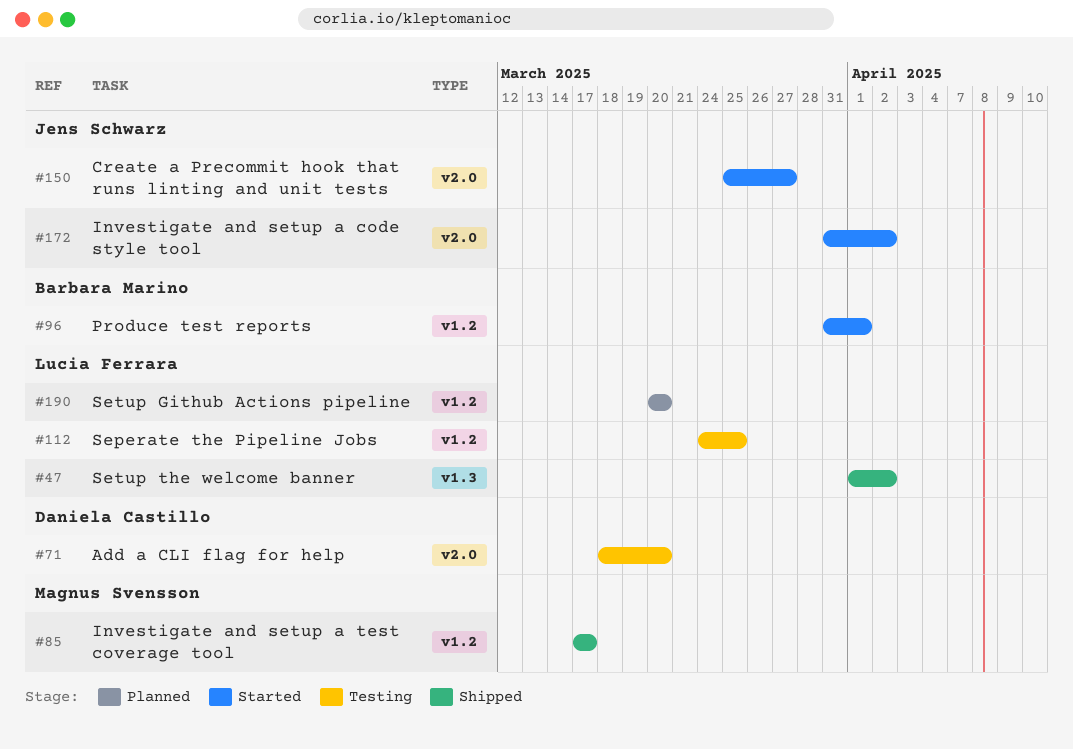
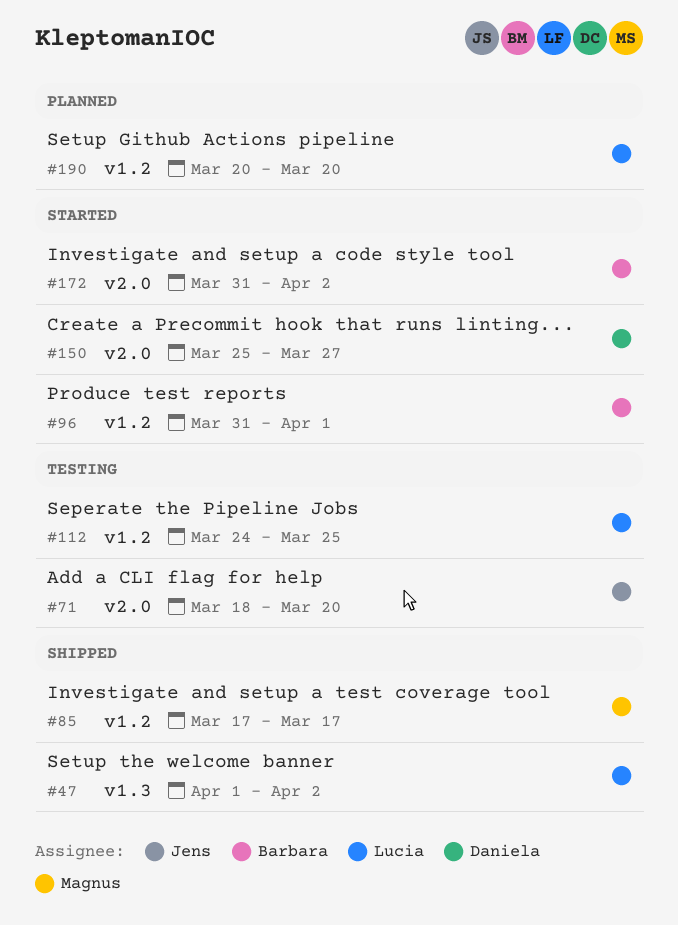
#71, owner: Daniela Castillo -> Jens Schwarz
#150, owner: Jens Schwarz -> Daniela Castillo
#172, owner: Jens Schwarz -> Barbara Marino

